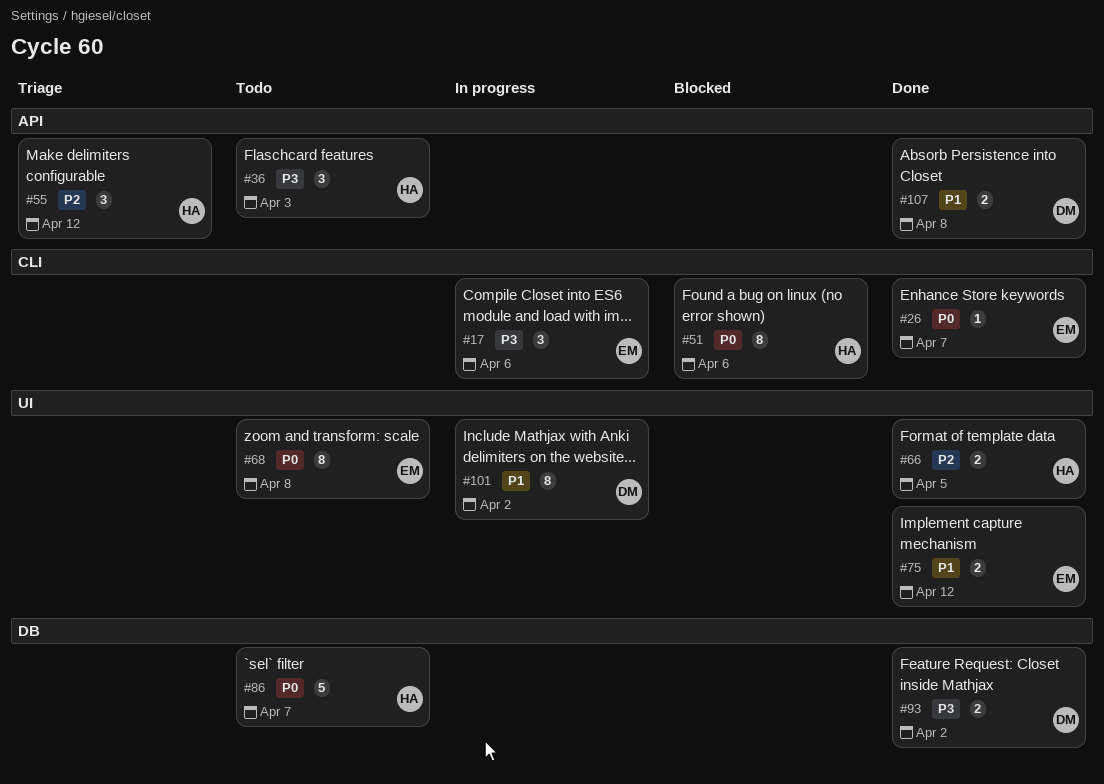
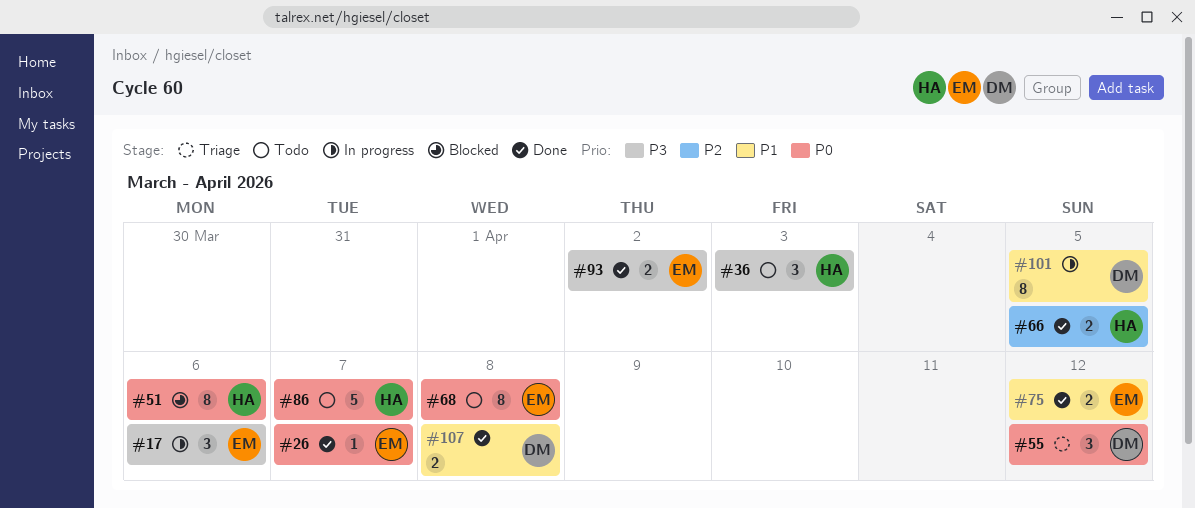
#55, owner: HA -> DM
#55, priority: P2 -> P0
#93, owner: DM -> EM
#101, due: Apr 2 -> Apr 5

